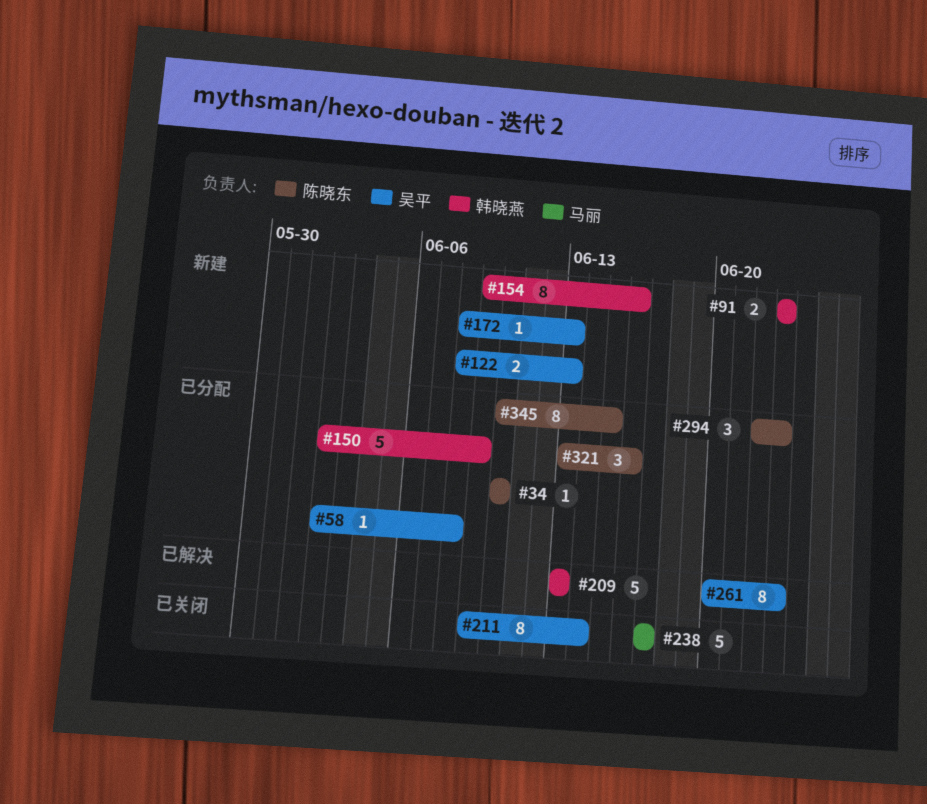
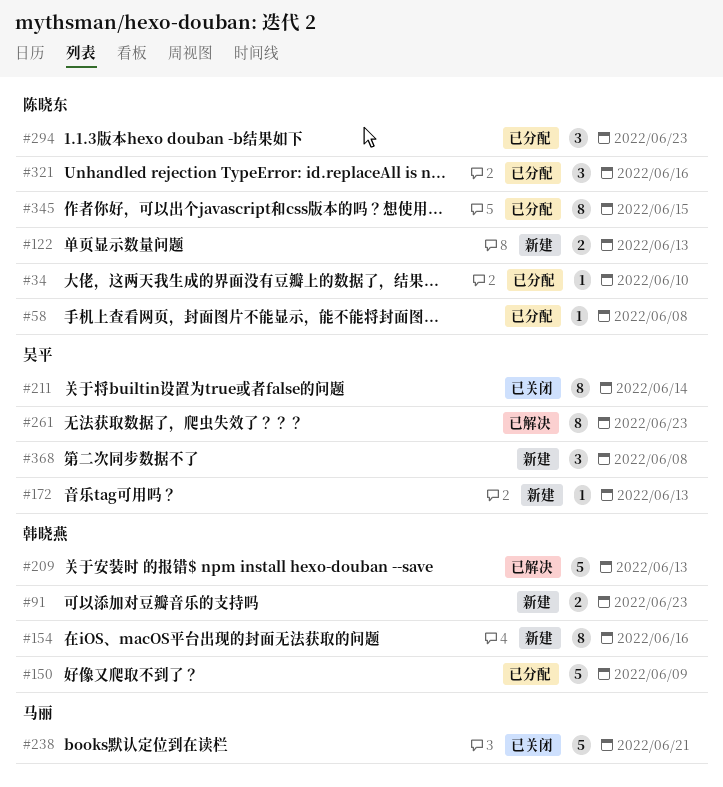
#58, owner: 吴平 -> 陈晓东
#122, owner: 吴平 -> 陈晓东
#238, due: Jun 17 -> Jun 21
#368: none -> present

